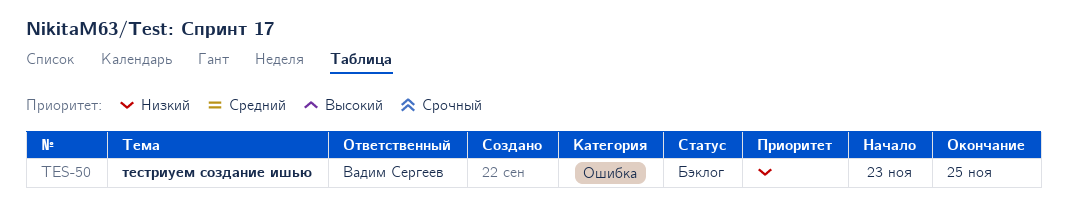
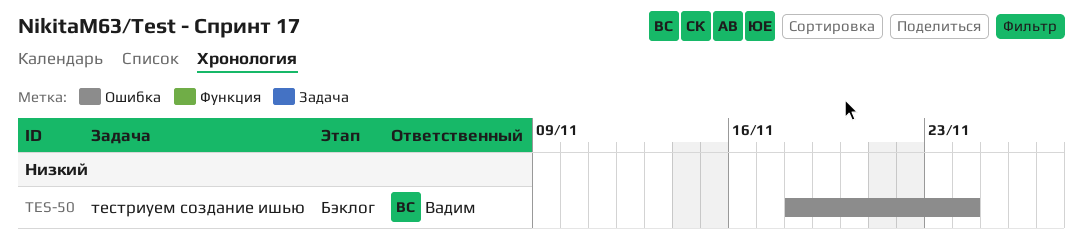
TES-50, start: Nov 23 -> Nov 18
TES-50, due: Nov 25 -> Nov 24

